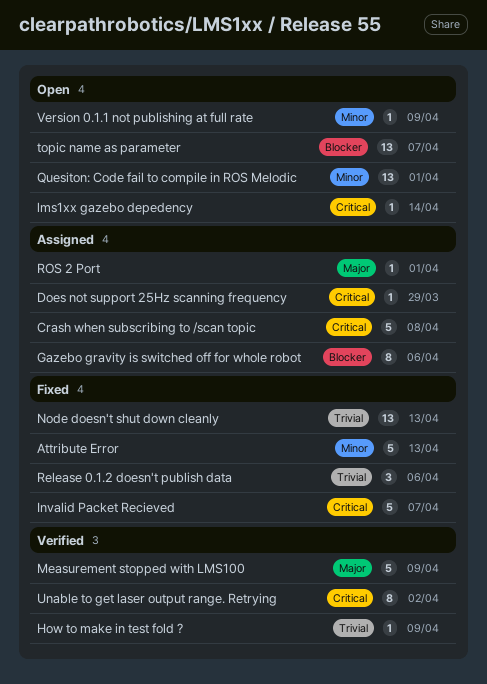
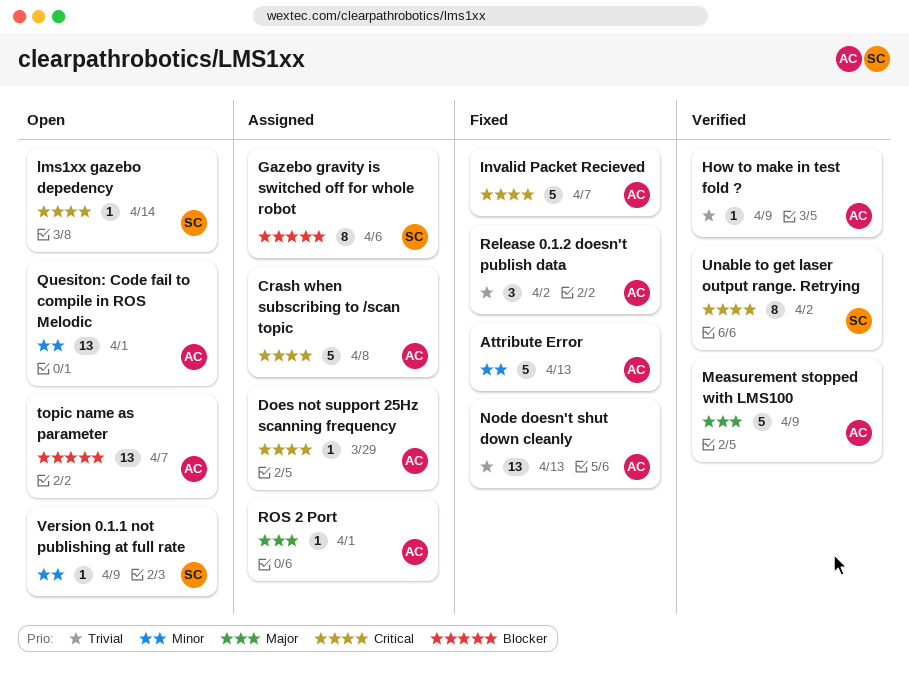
Release 0.1.2 doesn't publish data, due: Apr 6 -> Apr 2

